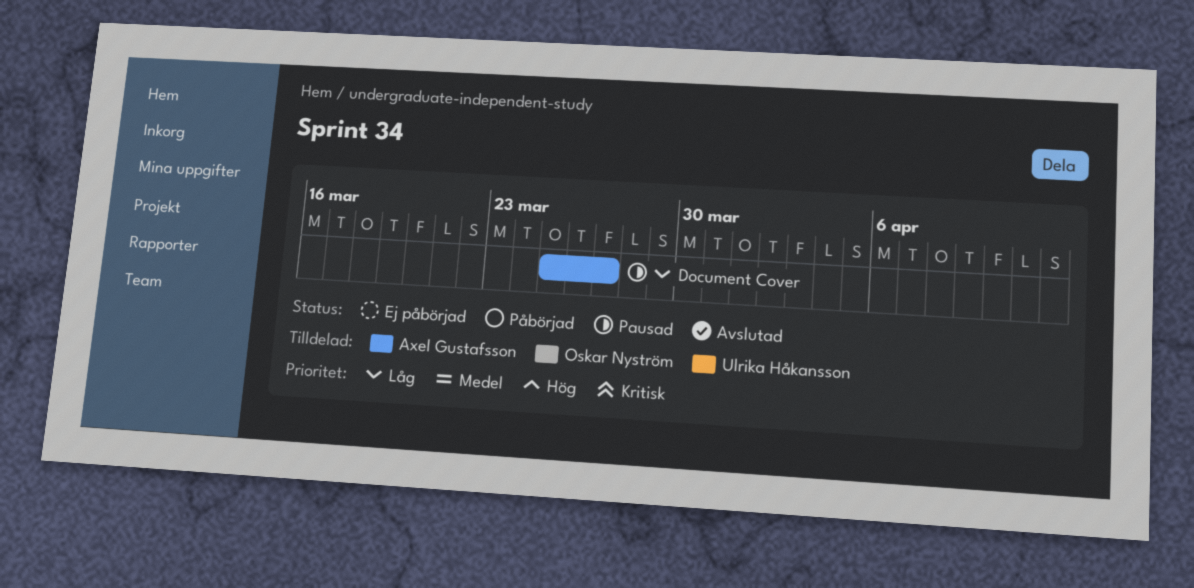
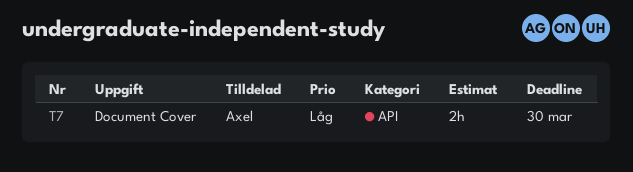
Document Cover, due: Mar 27 -> Mar 30

